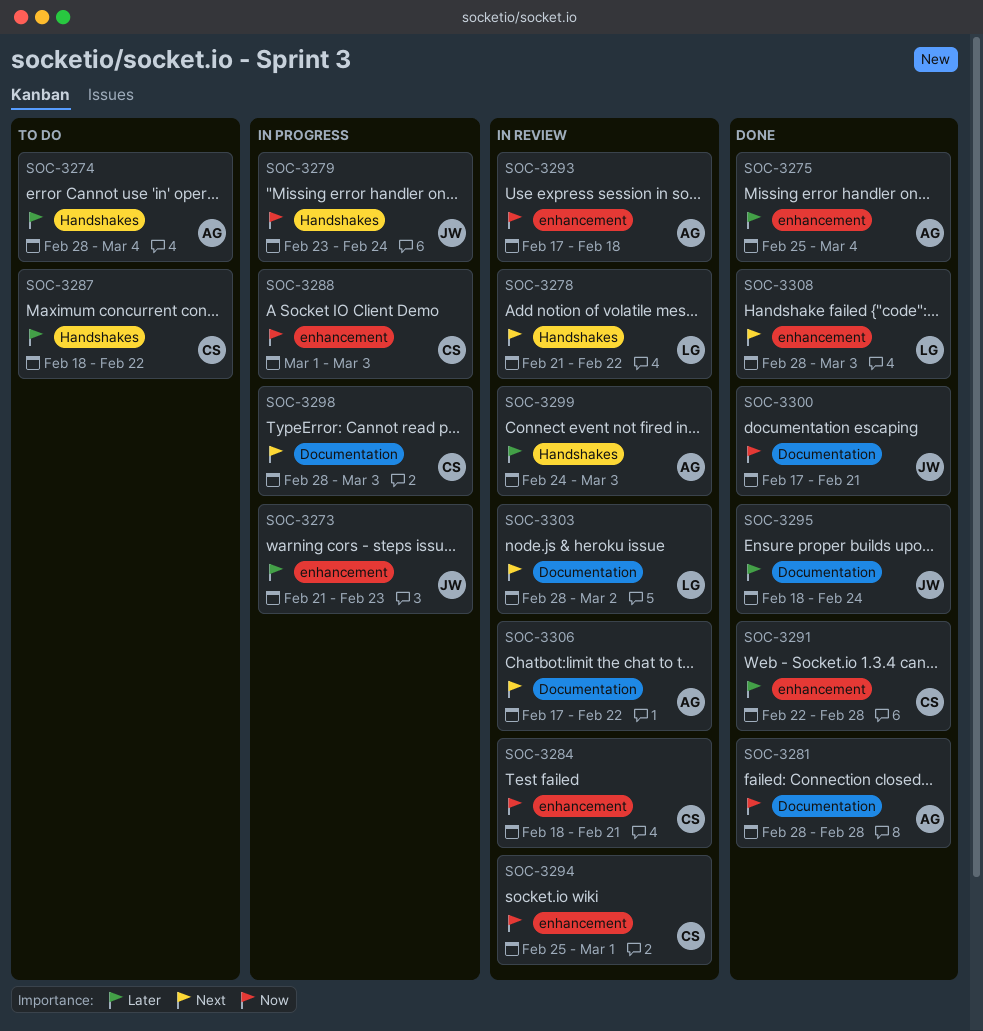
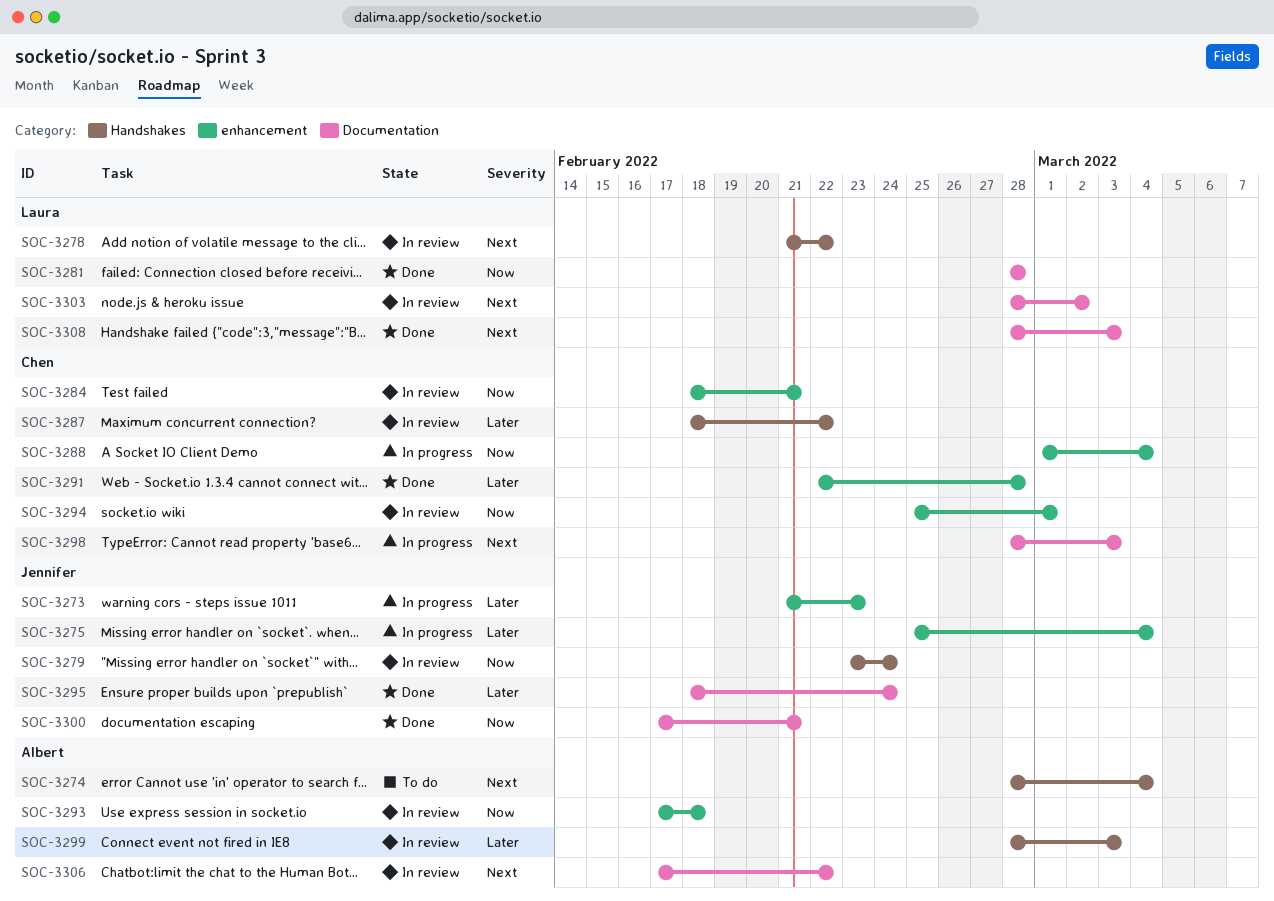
SOC-3274, priority: Later -> Next
SOC-3275, status: Done -> In progress
SOC-3275, owner: Albert -> Jennifer
SOC-3279, status: In progress -> In review
SOC-3281, owner: Albert -> Laura
SOC-3287, status: To do -> In review
SOC-3288, due: Mar 3 -> Mar 4
SOC-3299, start: Feb 24 -> Feb 28
SOC-3308, label: enhancement -> Documentation

